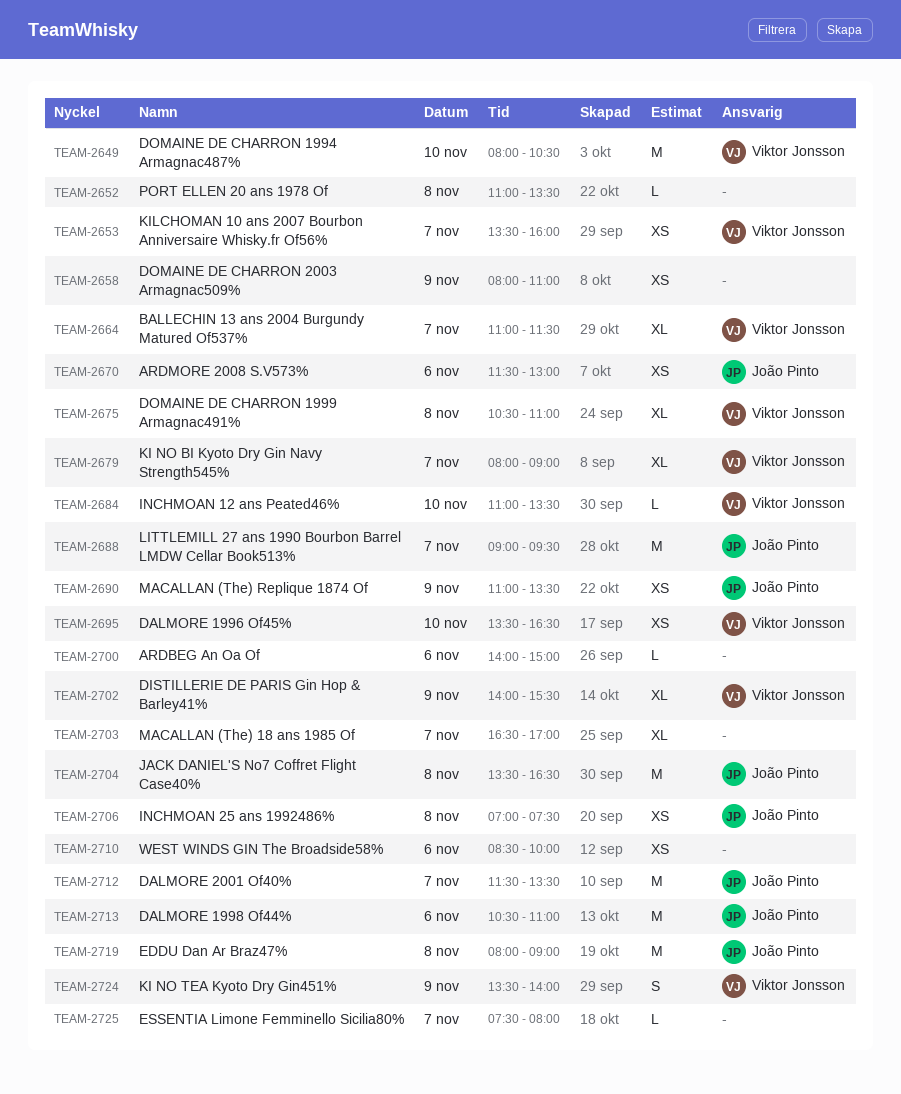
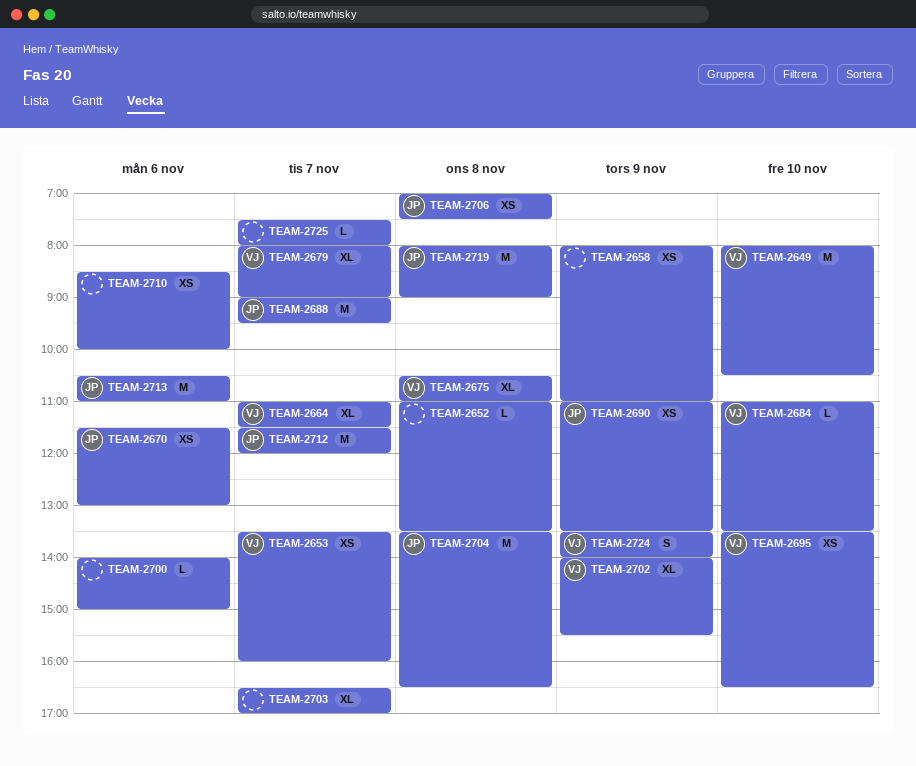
TEAM-2712, ends: 13:30 -> 12:00

